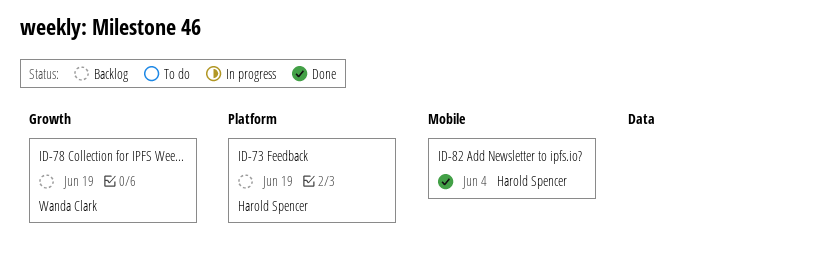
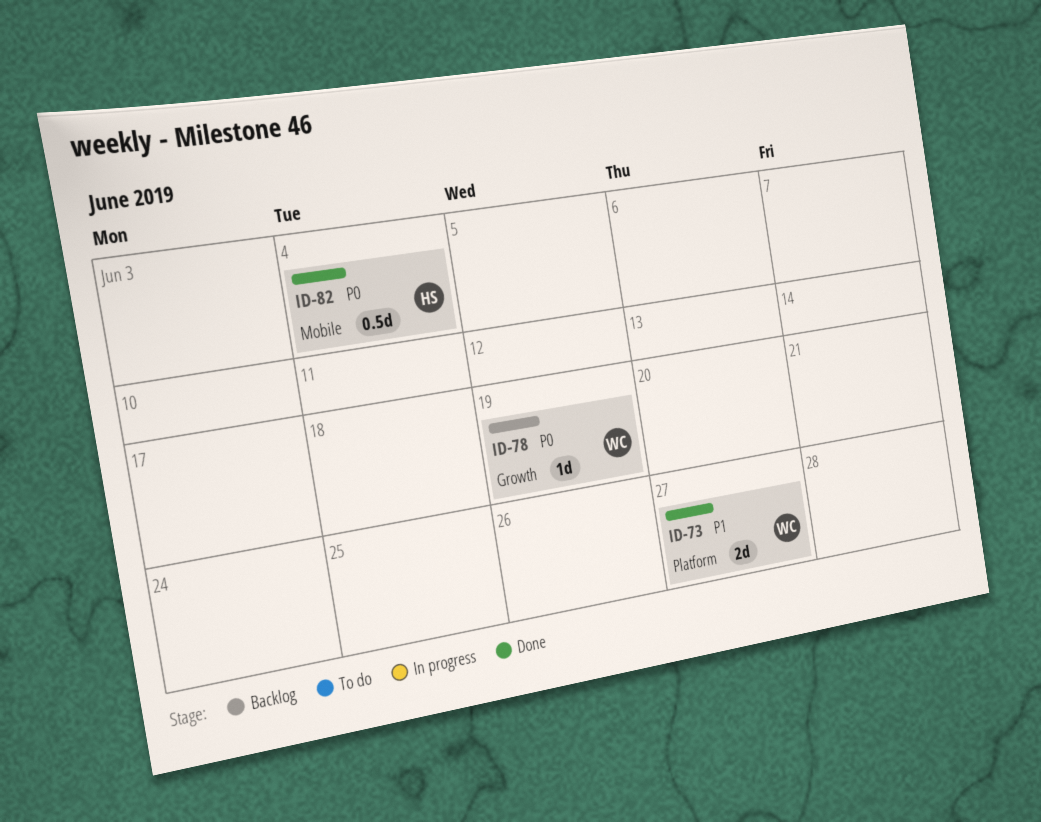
ID-73, status: Backlog -> Done
ID-73, owner: Harold Spencer -> Wanda Clark
ID-73, due: Jun 19 -> Jun 27

